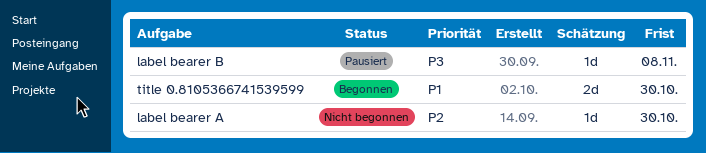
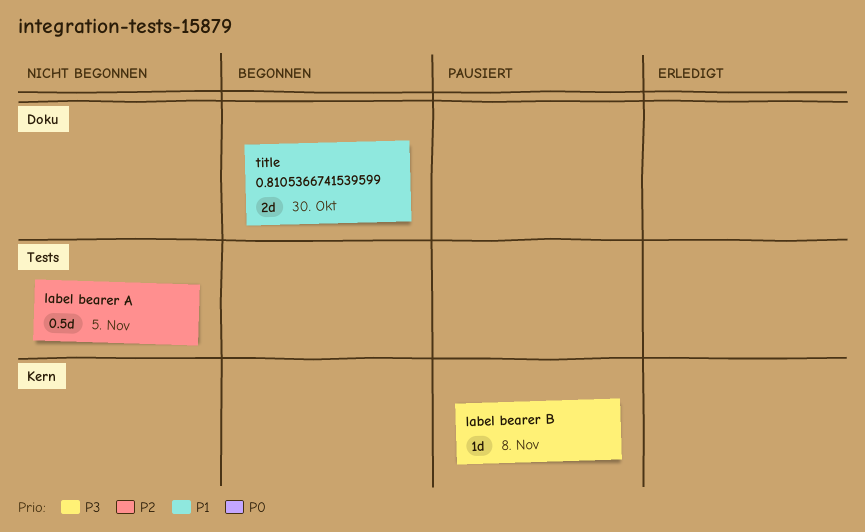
label bearer A, estimate: 1d -> 0.5d
label bearer A, due: Oct 30 -> Nov 5

